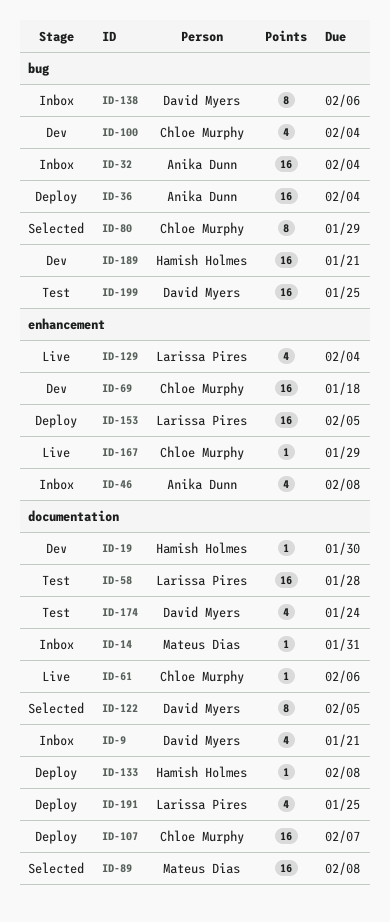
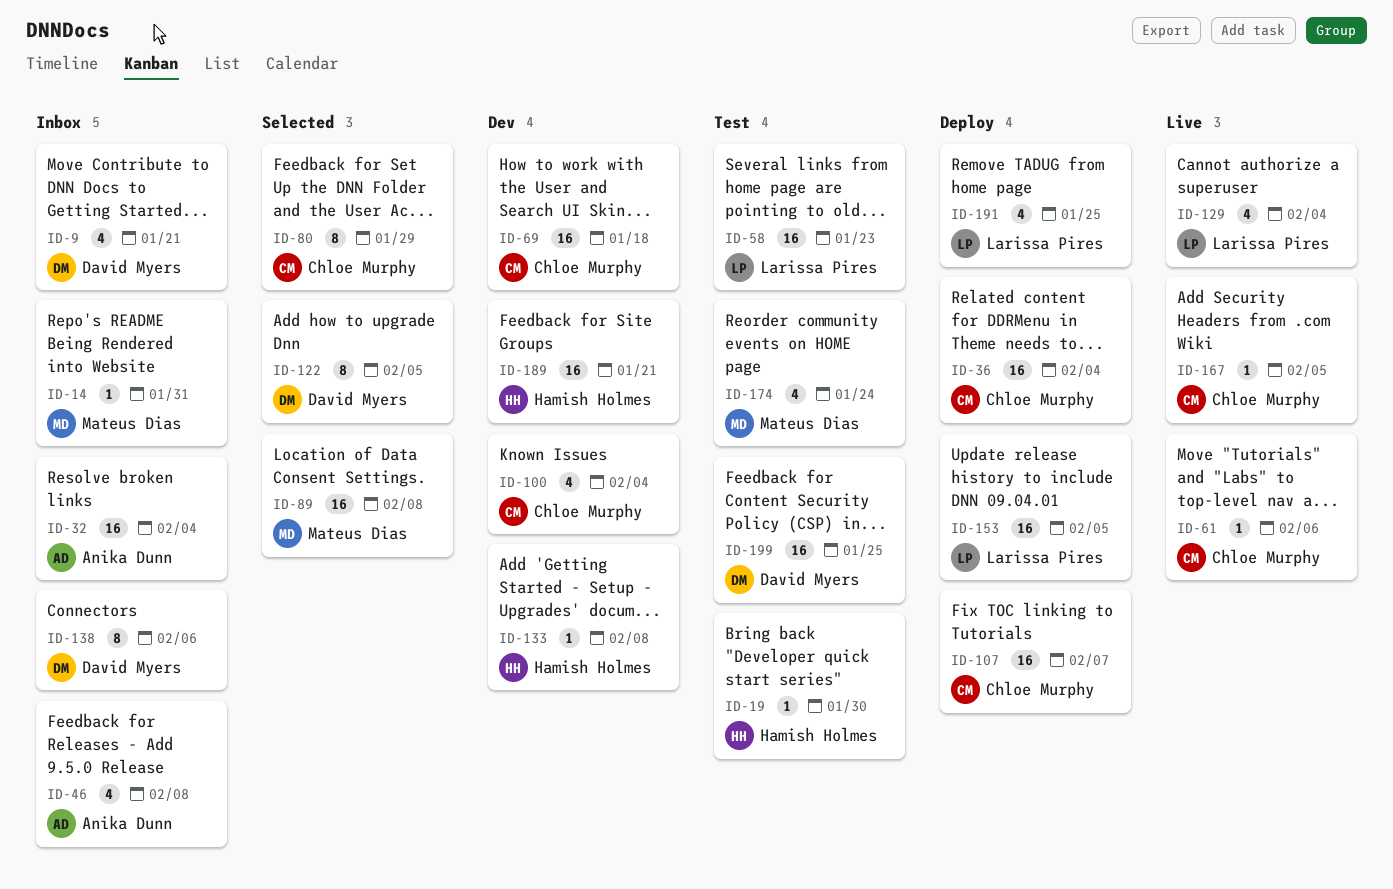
ID-19, status: Dev -> Test
ID-36, owner: Anika Dunn -> Chloe Murphy
ID-58, due: Jan 28 -> Jan 23
ID-133, status: Deploy -> Dev
ID-167, due: Jan 29 -> Feb 5
ID-174, owner: David Myers -> Mateus Dias

